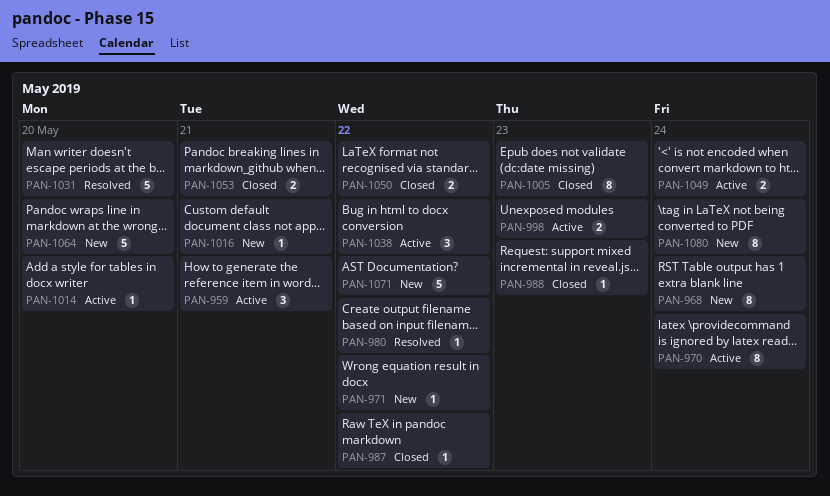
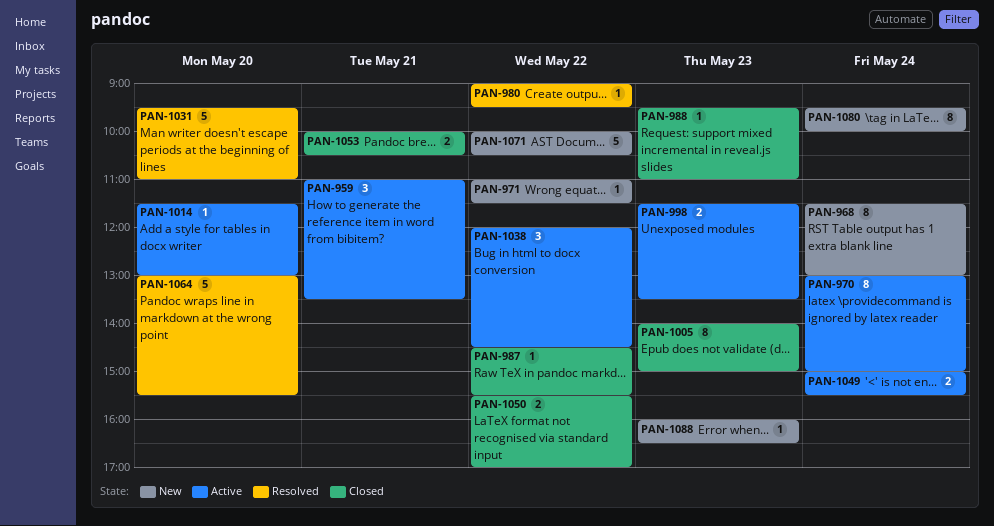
PAN-1016: present -> none
PAN-1064, status: New -> Resolved
PAN-1088: none -> present

